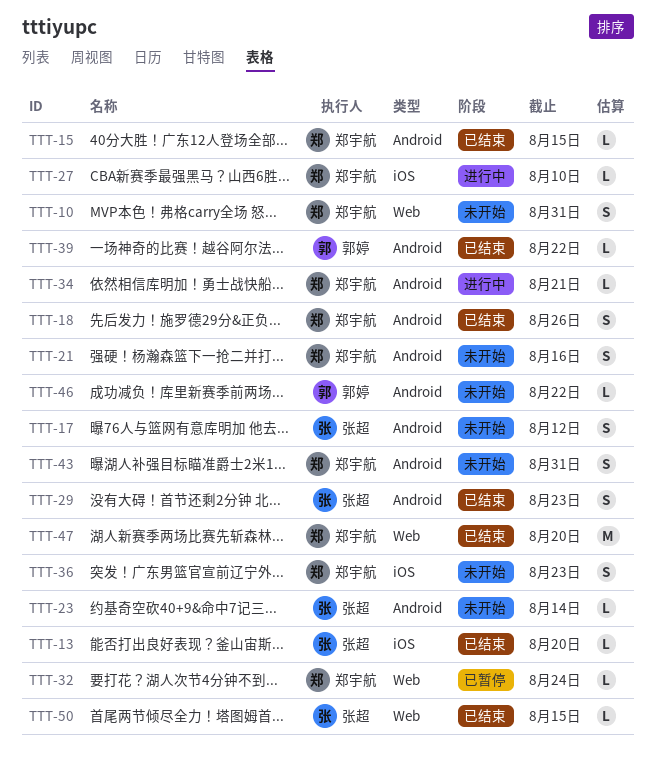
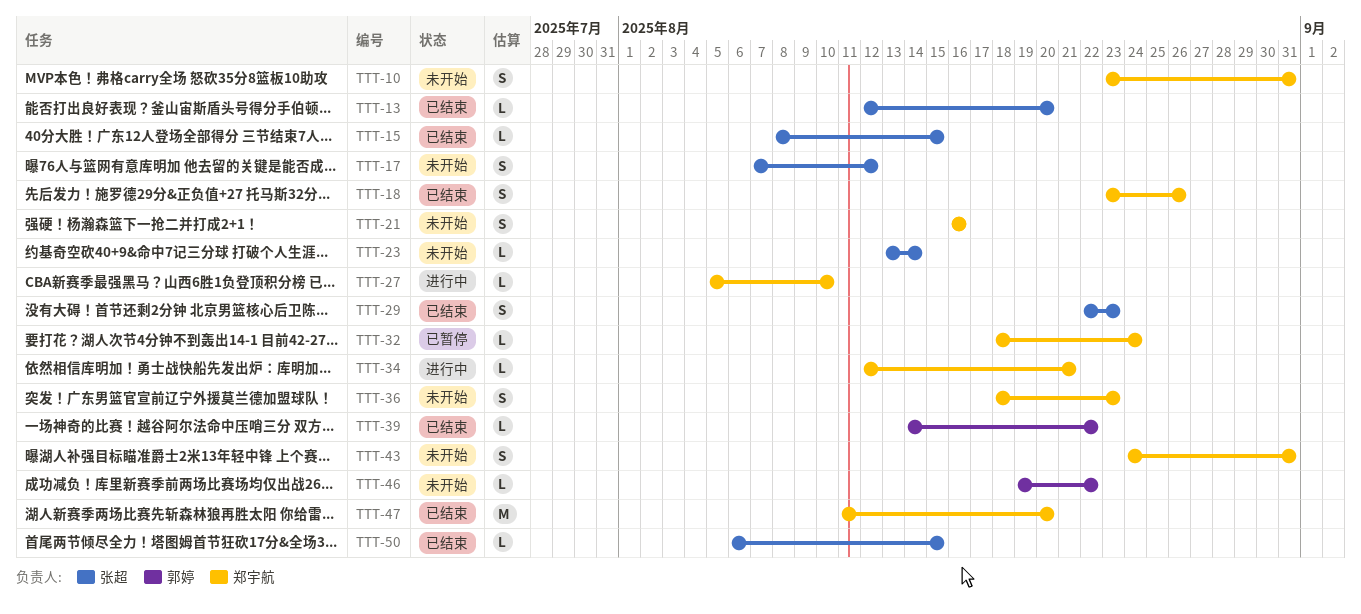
TTT-15, owner: 郑宇航 -> 张超

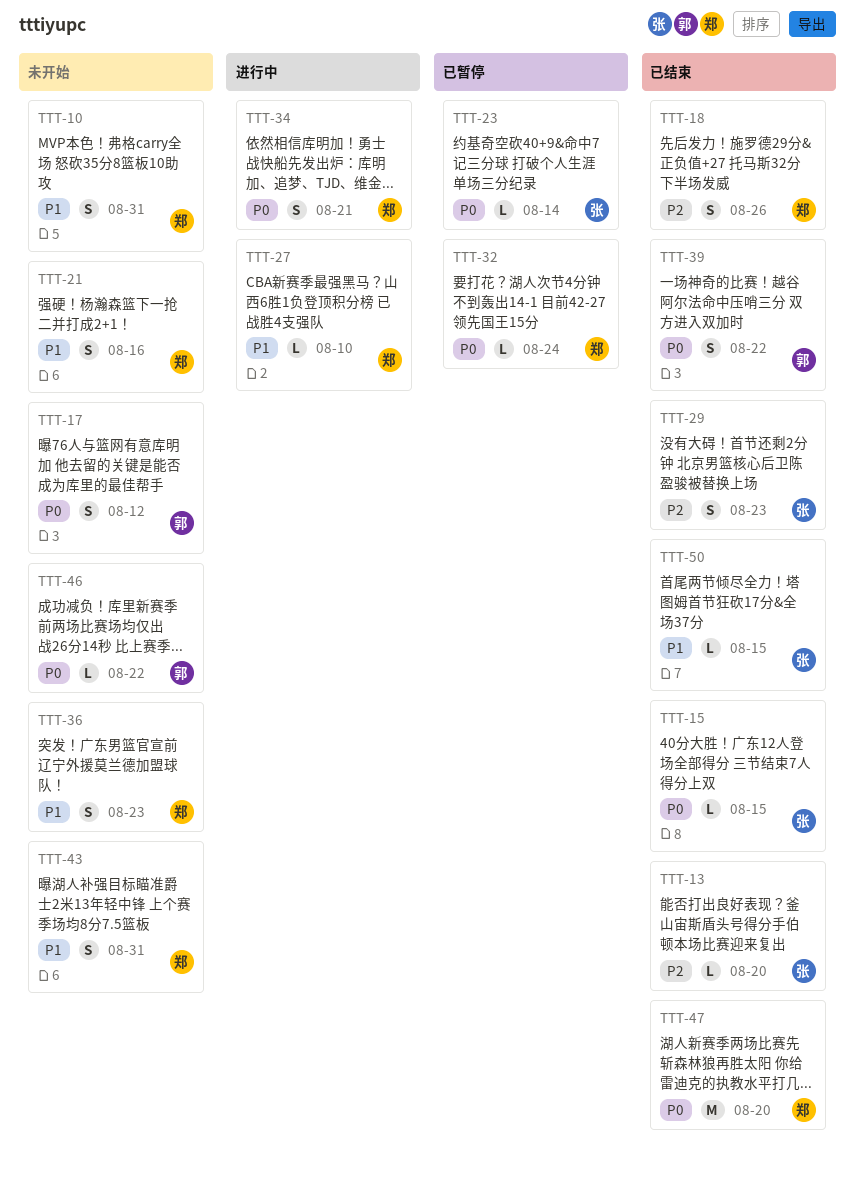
TTT-17, owner: 张超 -> 郭婷
TTT-23, status: 未开始 -> 已暂停
TTT-34, estimate: L -> S
TTT-39, estimate: L -> S

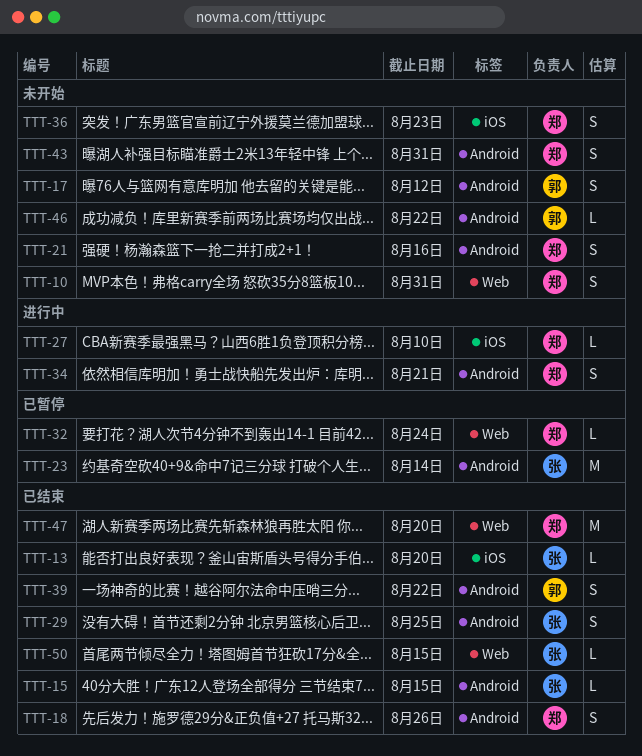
TTT-23, estimate: L -> M
TTT-29, due: Aug 23 -> Aug 25

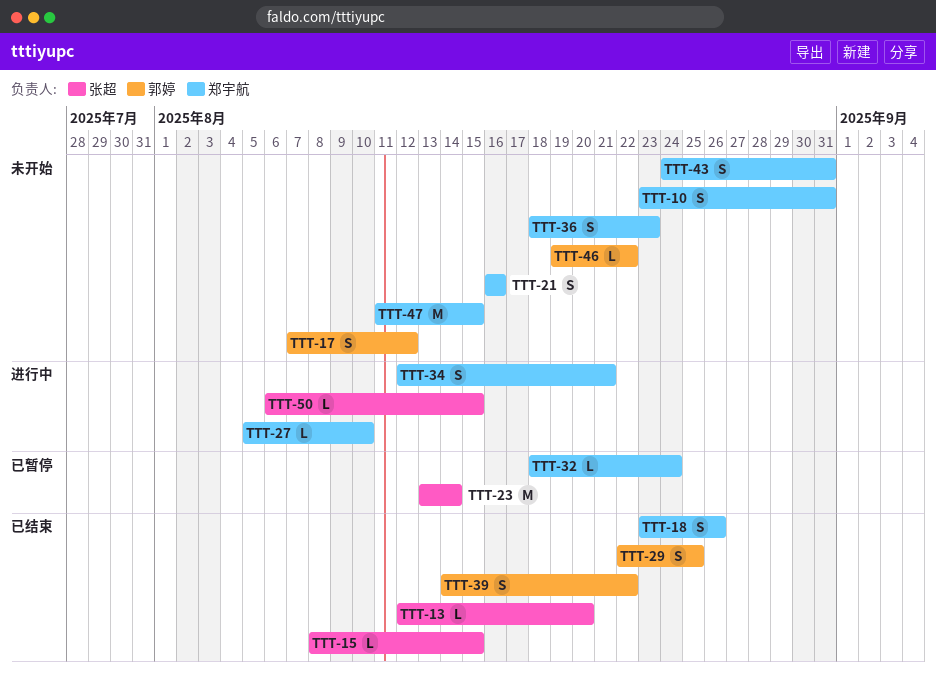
TTT-29, owner: 张超 -> 郭婷
TTT-47, status: 已结束 -> 未开始
TTT-47, due: Aug 20 -> Aug 15
TTT-50, status: 已结束 -> 进行中

